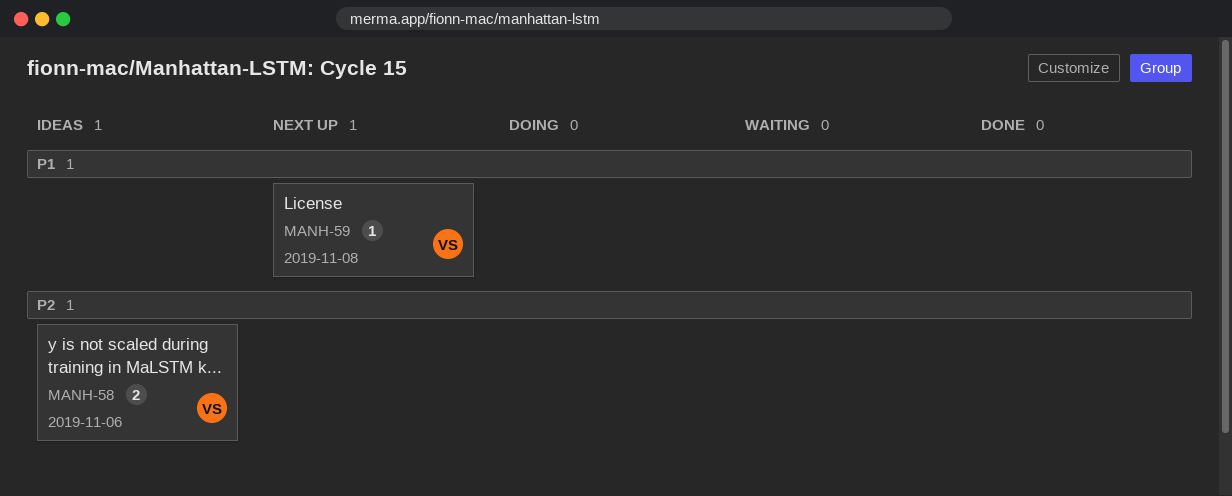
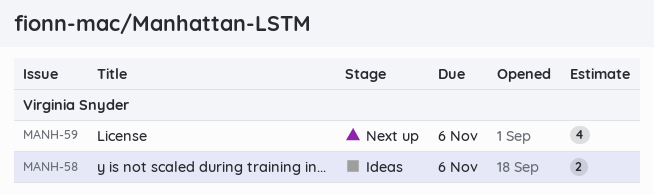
MANH-59, estimate: 1 -> 4
MANH-59, due: Nov 8 -> Nov 6

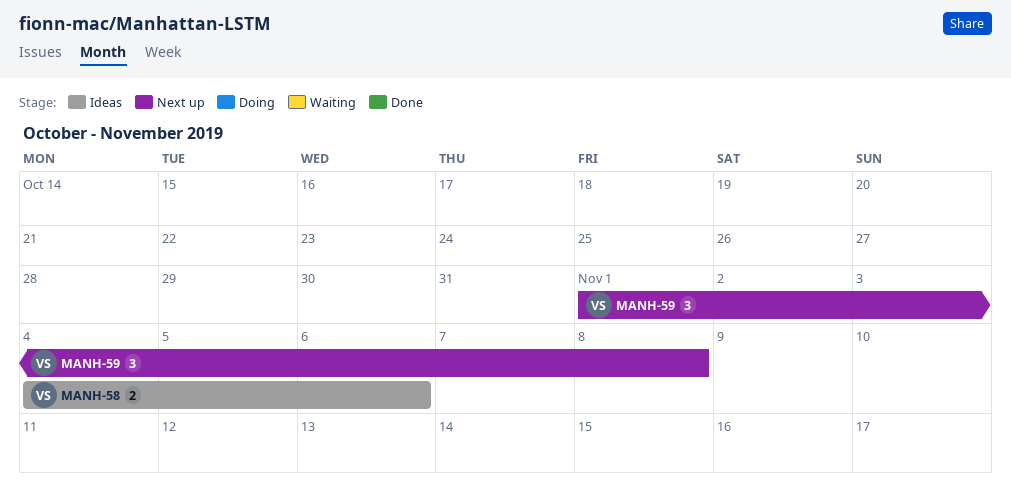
MANH-59, estimate: 4 -> 3
MANH-59, due: Nov 6 -> Nov 8

